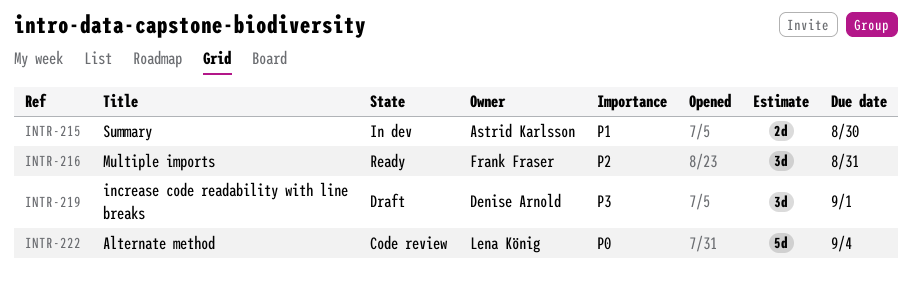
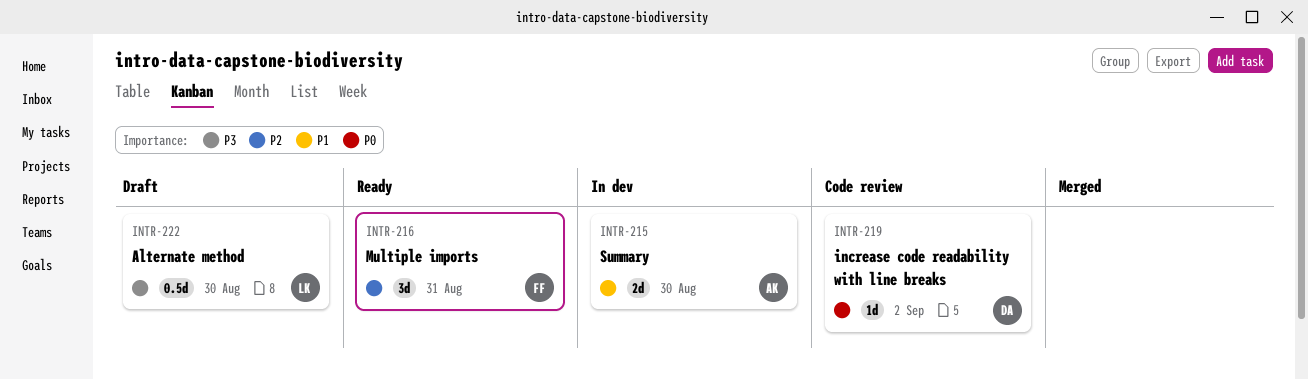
INTR-219, status: Draft -> Code review
INTR-219, priority: P3 -> P0
INTR-219, estimate: 3d -> 1d
INTR-219, due: Sep 1 -> Sep 2
INTR-222, status: Code review -> Draft
INTR-222, priority: P0 -> P3
INTR-222, estimate: 5d -> 0.5d
INTR-222, due: Sep 4 -> Aug 30

